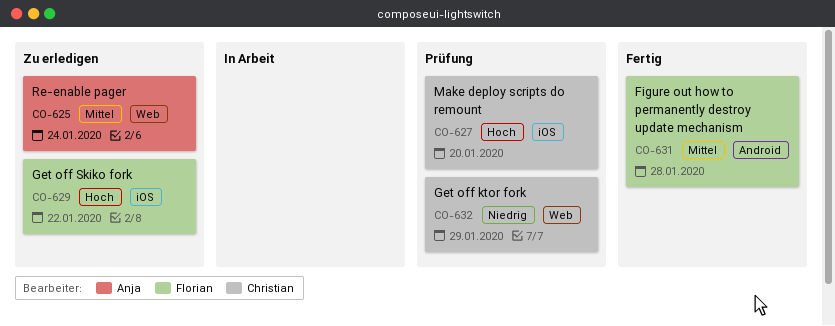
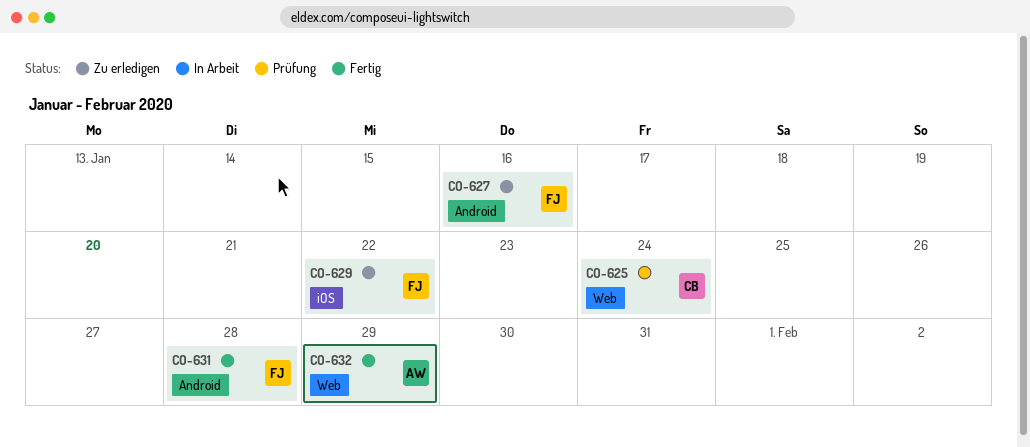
CO-625, status: Zu erledigen -> Prüfung
CO-625, owner: Anja -> Christian
CO-627, status: Prüfung -> Zu erledigen
CO-627, owner: Christian -> Florian
CO-627, label: iOS -> Android
CO-627, due: Jan 20 -> Jan 16
CO-632, status: Prüfung -> Fertig
CO-632, owner: Christian -> Anja

